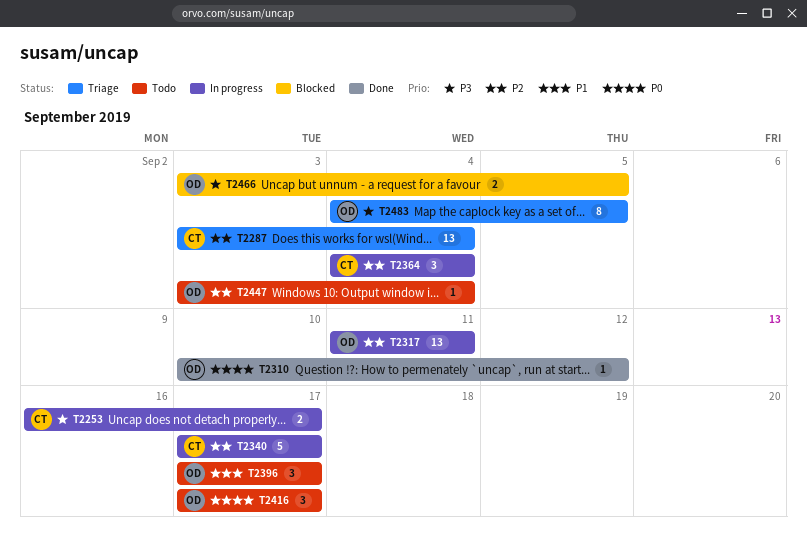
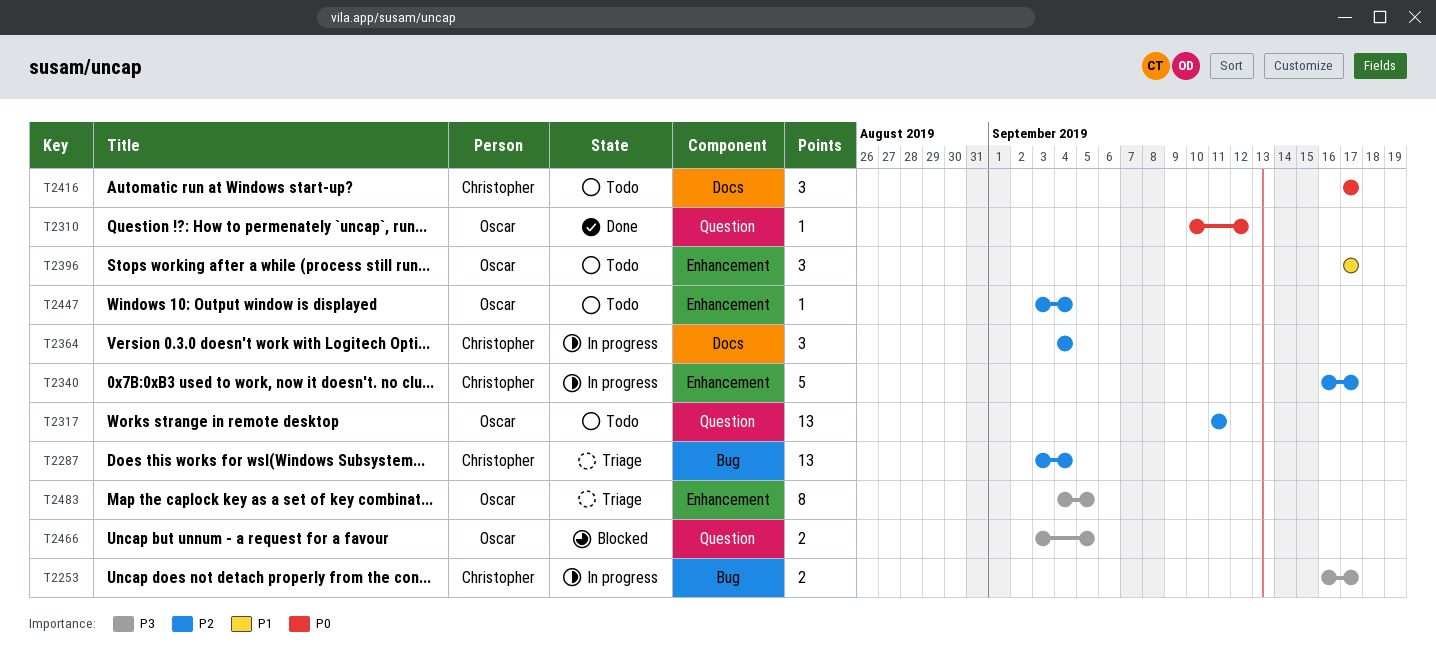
T2317, status: In progress -> Todo
T2340, start: Sep 17 -> Sep 16
T2416, owner: Oscar -> Christopher

